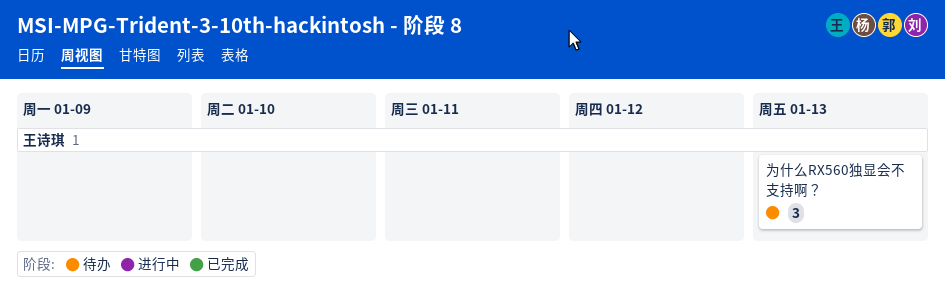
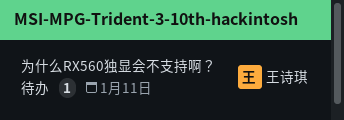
为什么RX560独显会不支持啊？, estimate: 3 -> 1
为什么RX560独显会不支持啊？, due: Jan 13 -> Jan 11

